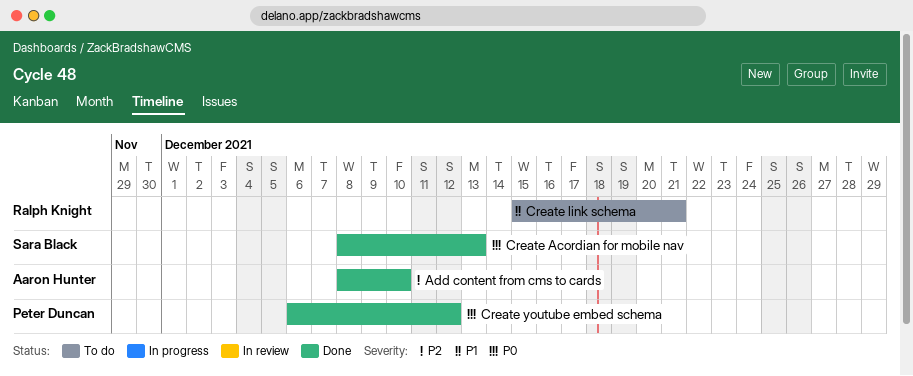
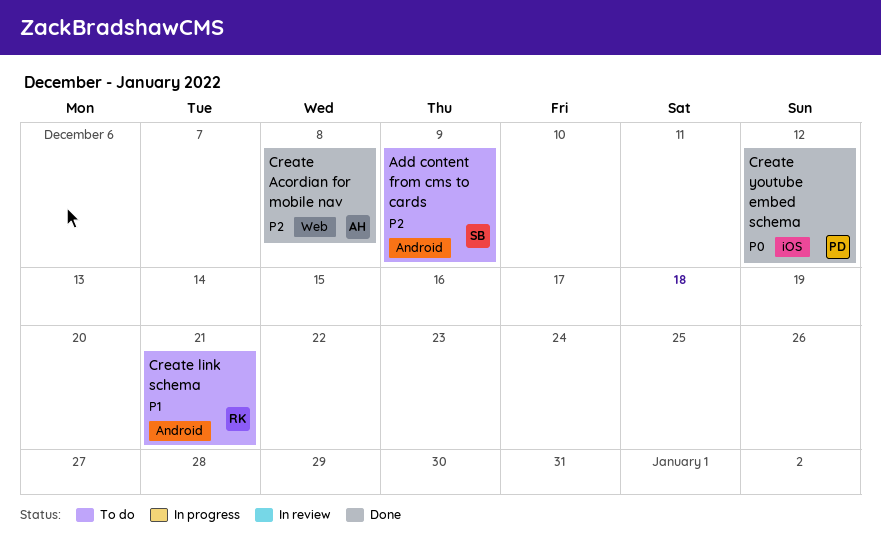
Add content from cms to cards, status: Done -> To do
Add content from cms to cards, owner: Aaron Hunter -> Sara Black
Add content from cms to cards, due: Dec 10 -> Dec 9
Create Acordian for mobile nav, owner: Sara Black -> Aaron Hunter
Create Acordian for mobile nav, priority: P0 -> P2
Create Acordian for mobile nav, due: Dec 13 -> Dec 8

